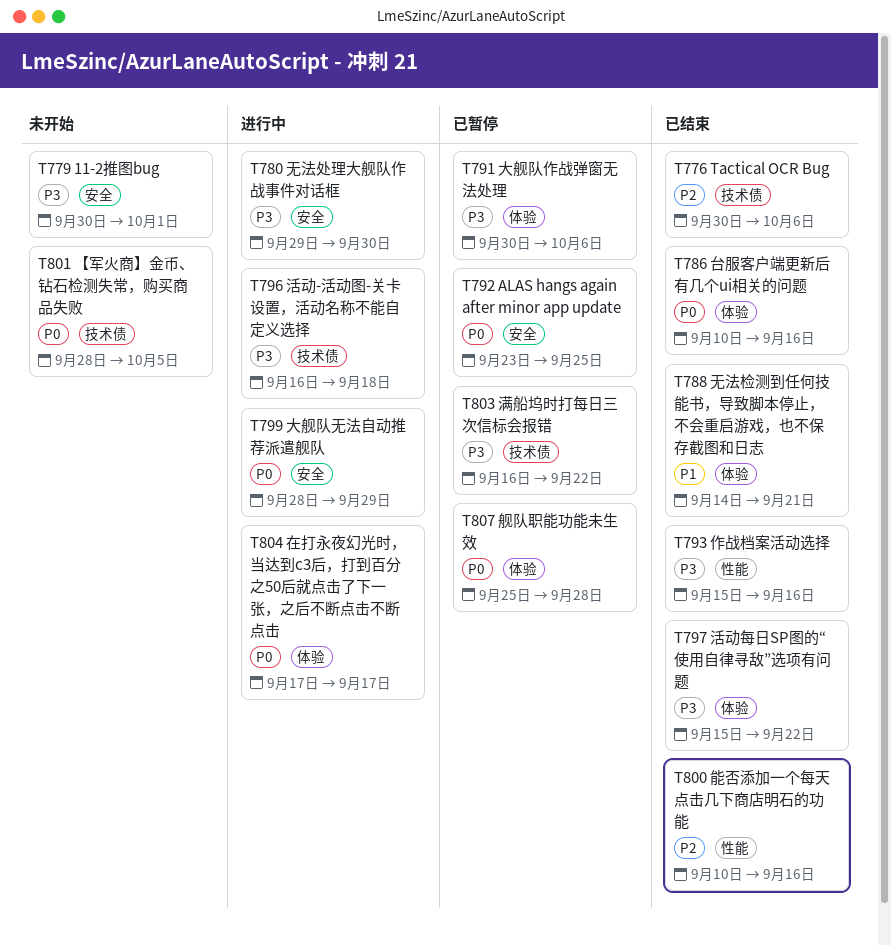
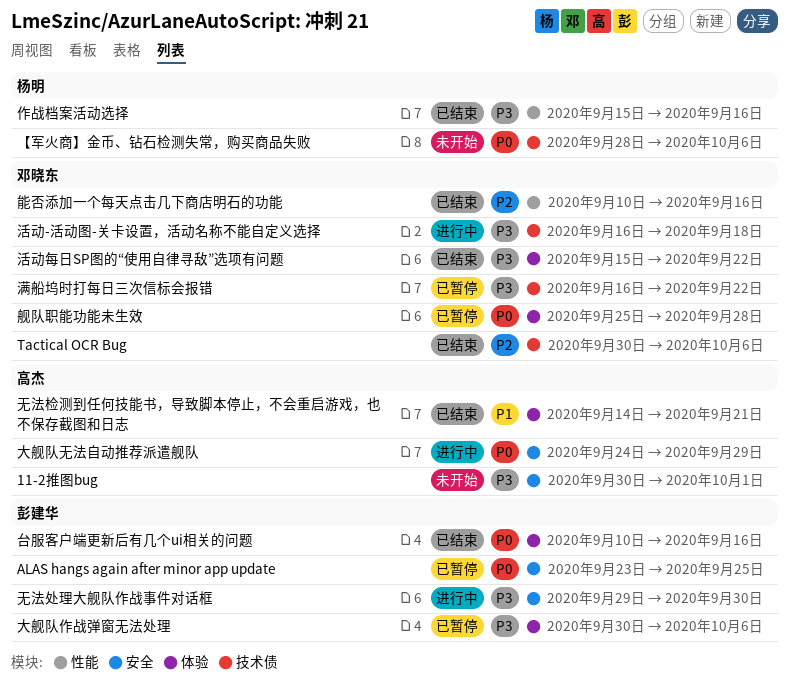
【军火商】金币、钻石检测失常，购买商品失败, due: Oct 5 -> Oct 6
在打永夜幻光时，当达到c3后，打到百分之50后就点击了下一张，之后不断点击不断点击: present -> none
大舰队无法自动推荐派遣舰队, start: Sep 28 -> Sep 24

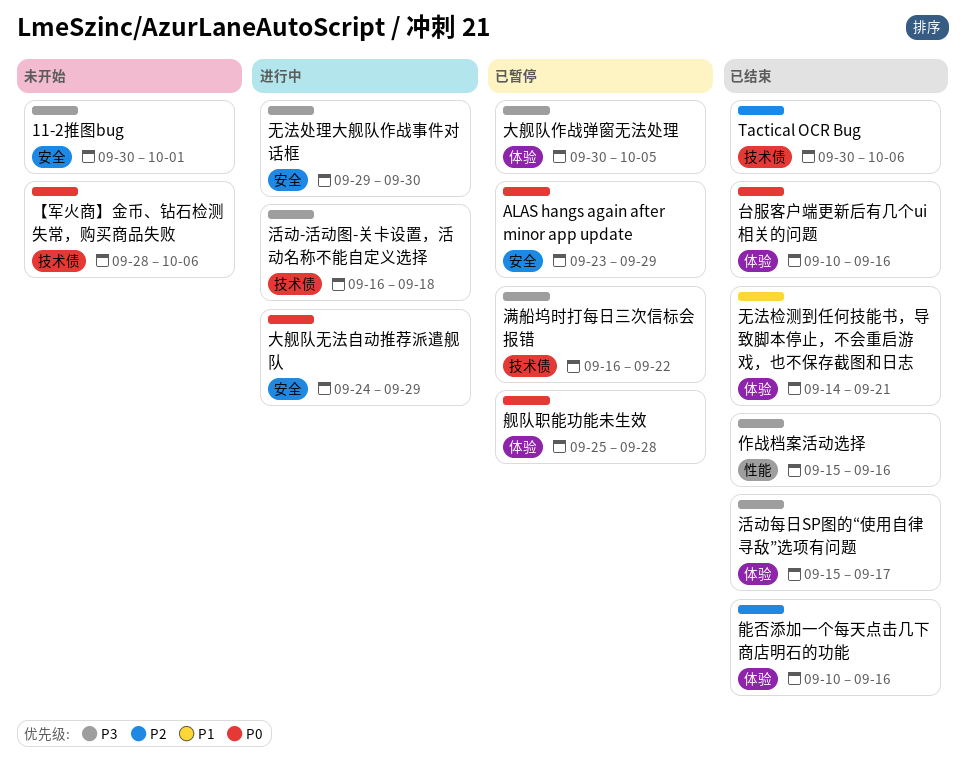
ALAS hangs again after minor app update, due: Sep 25 -> Sep 29
大舰队作战弹窗无法处理, due: Oct 6 -> Oct 5
活动每日SP图的“使用自律寻敌”选项有问题, due: Sep 22 -> Sep 17
能否添加一个每天点击几下商店明石的功能, label: 性能 -> 体验

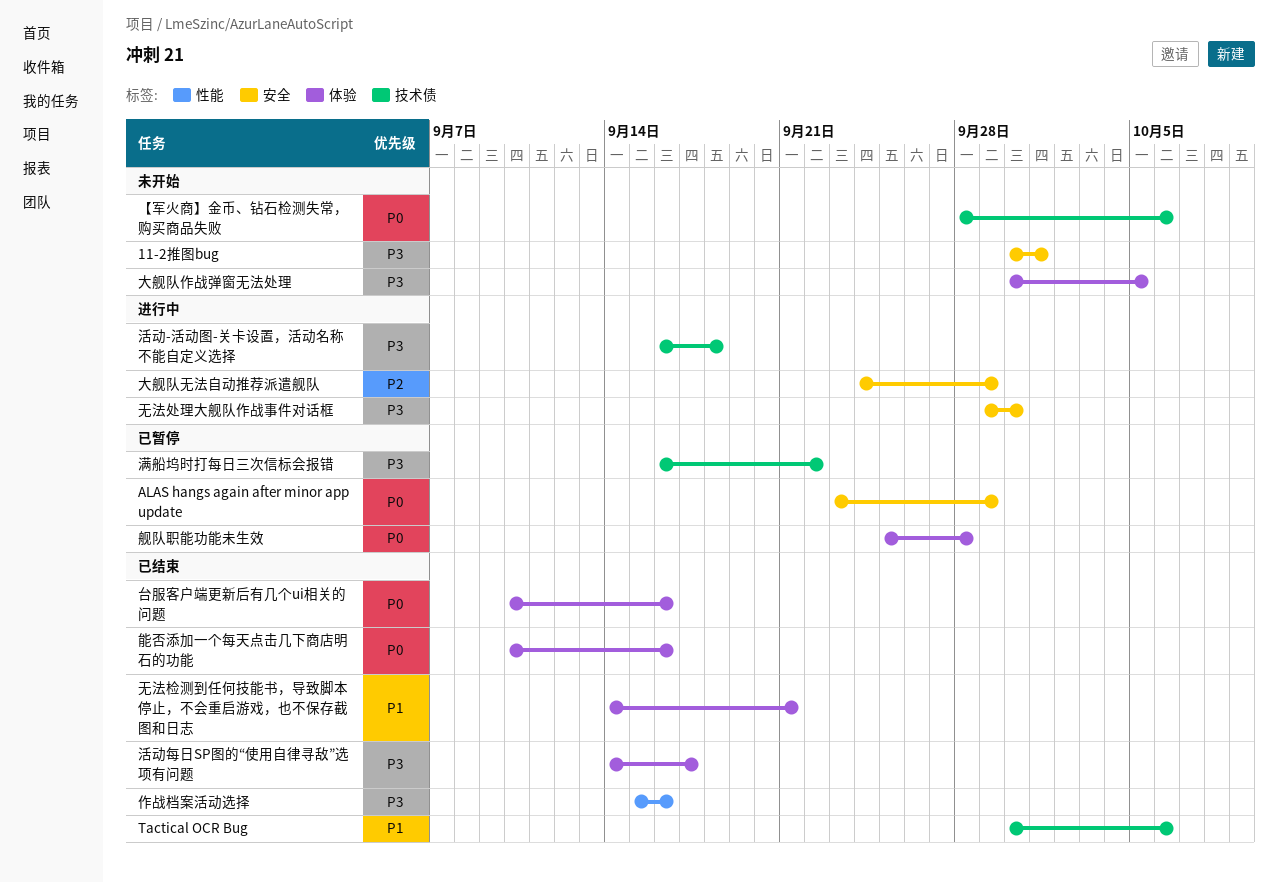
Tactical OCR Bug, priority: P2 -> P1
大舰队作战弹窗无法处理, status: 已暂停 -> 未开始
大舰队无法自动推荐派遣舰队, priority: P0 -> P2
活动每日SP图的“使用自律寻敌”选项有问题, start: Sep 15 -> Sep 14
能否添加一个每天点击几下商店明石的功能, priority: P2 -> P0

